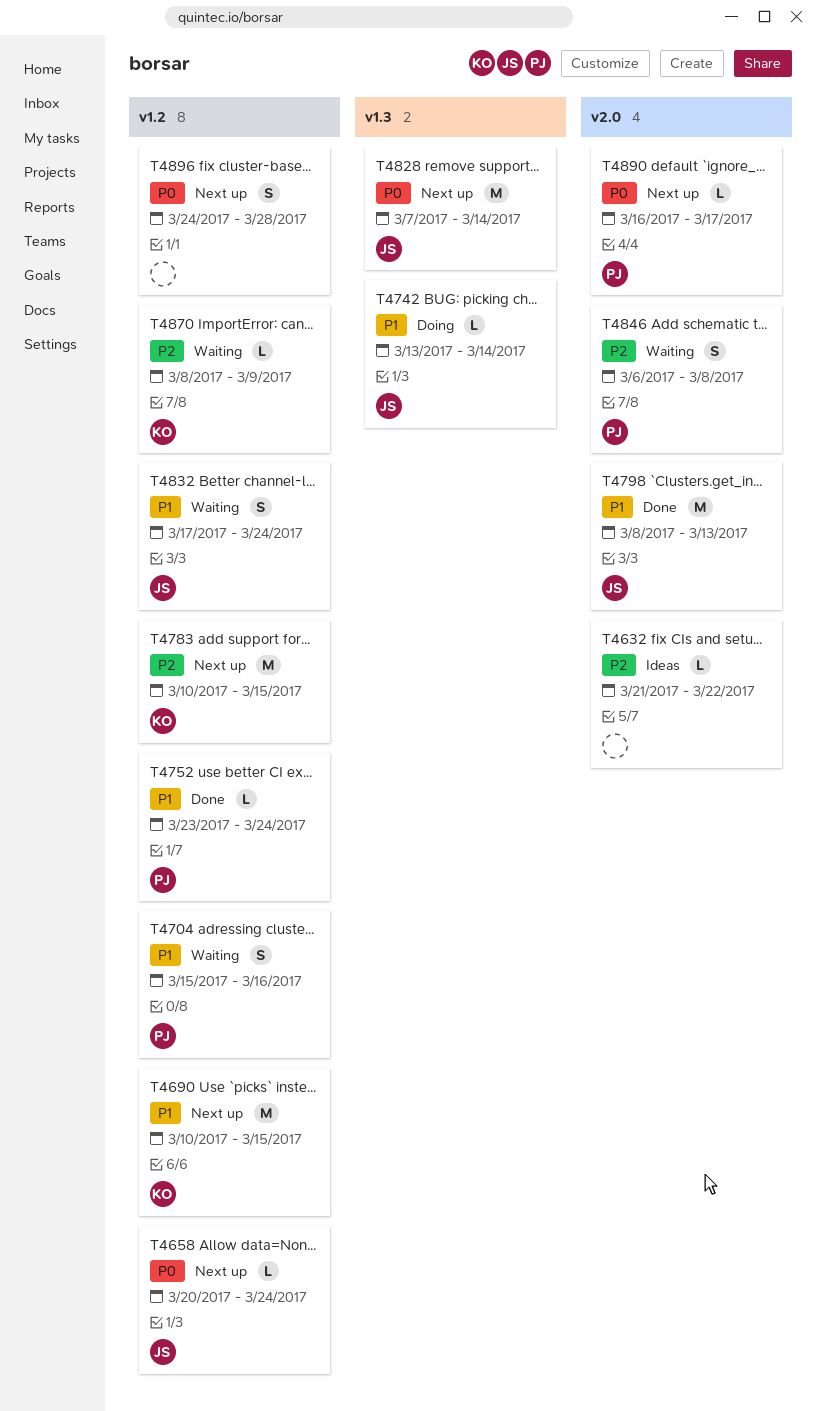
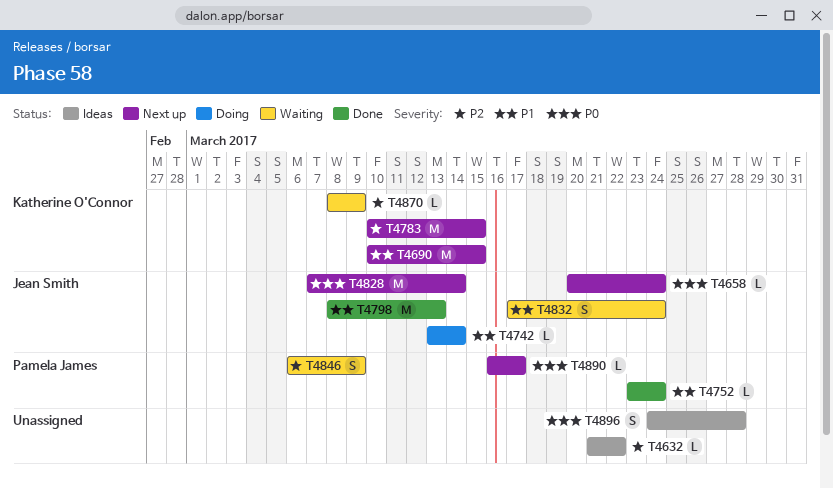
T4704: present -> none
T4846, due: Mar 8 -> Mar 9
T4896, status: Next up -> Ideas

